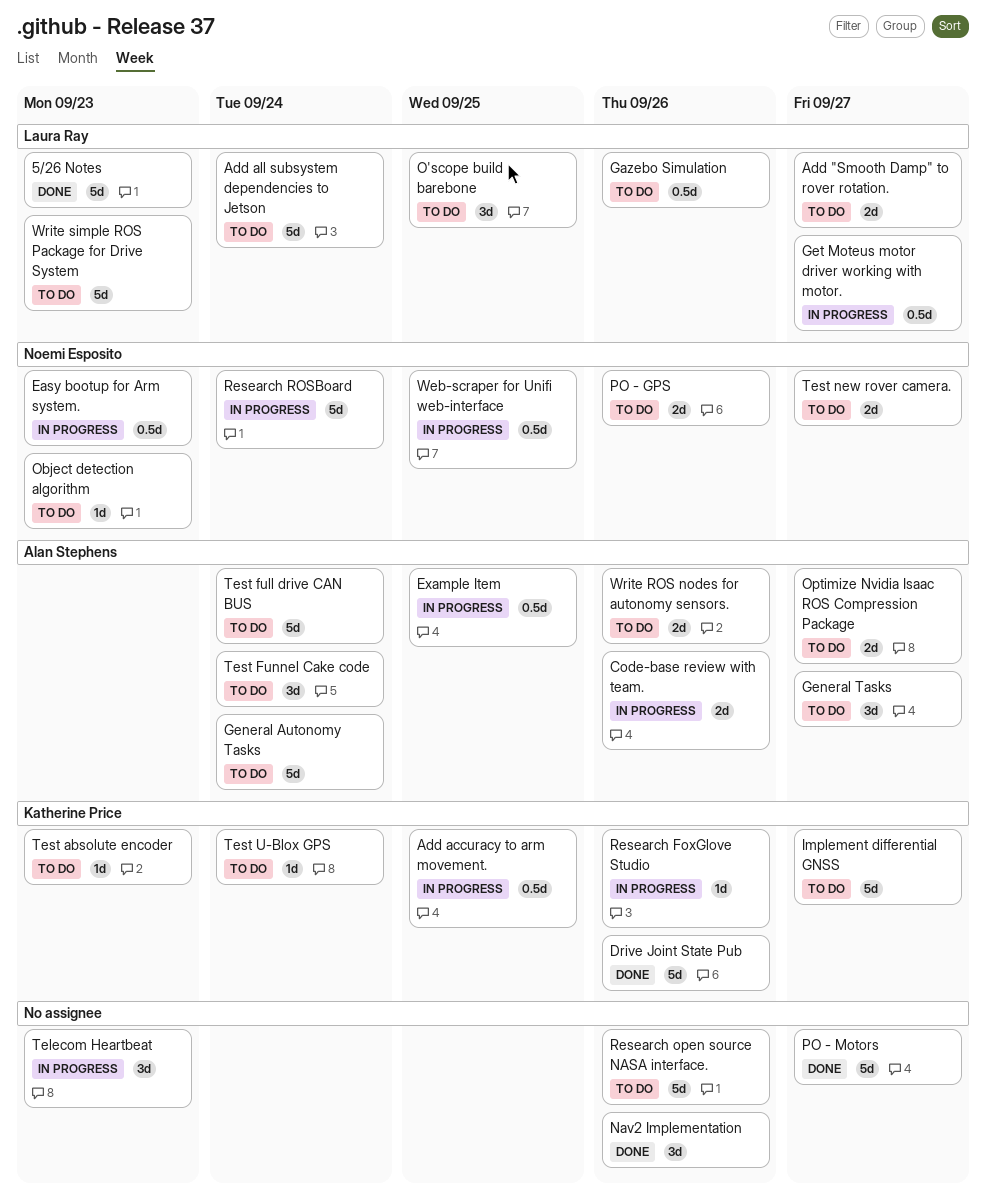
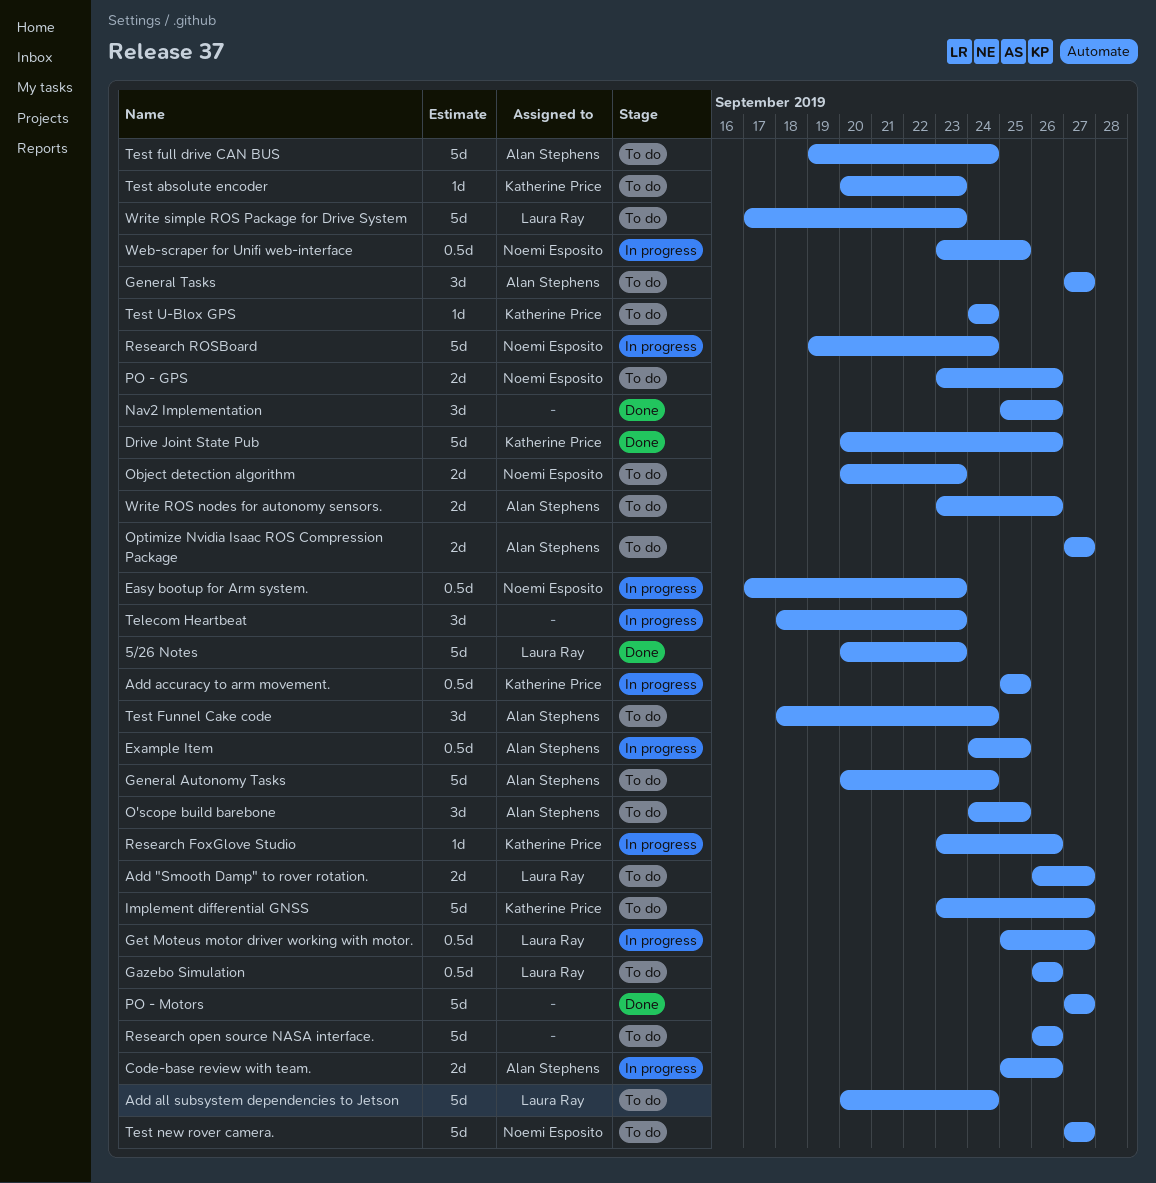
O'scope build barebone, owner: Laura Ray -> Alan Stephens
Object detection algorithm, estimate: 1d -> 2d
Test new rover camera., estimate: 2d -> 5d

